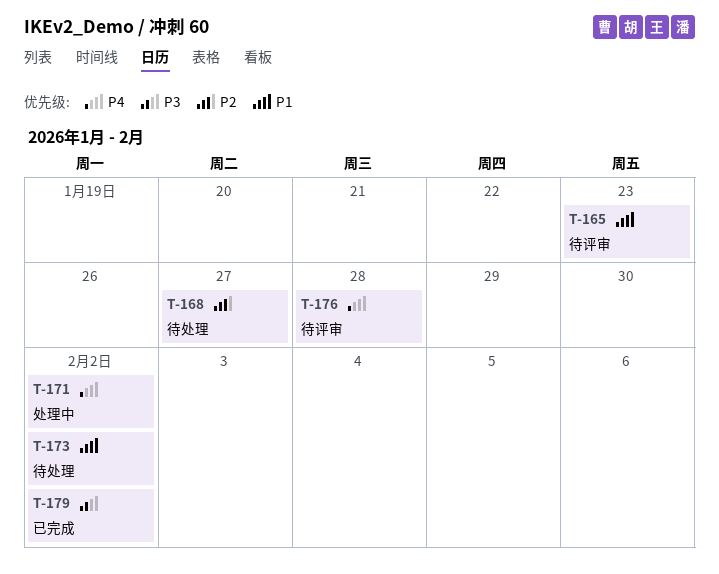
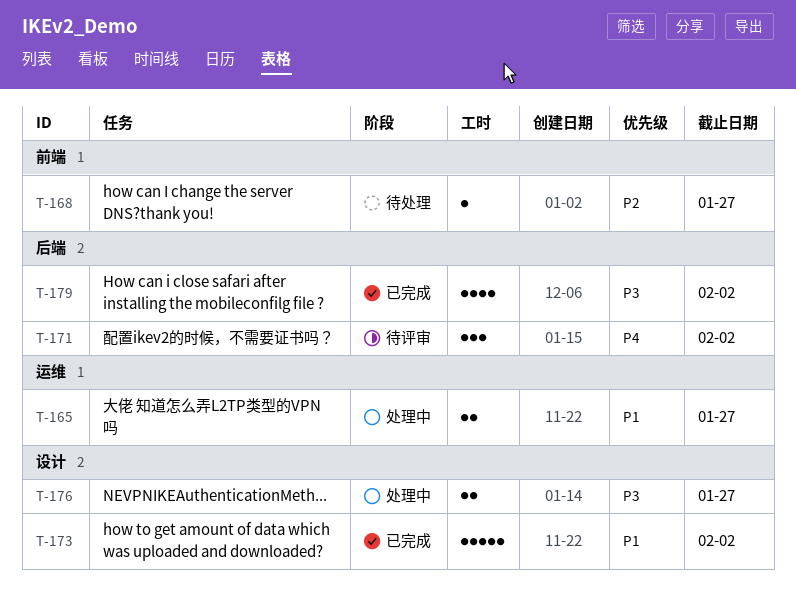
T-165, status: 待评审 -> 处理中
T-165, due: Jan 23 -> Jan 27
T-171, status: 处理中 -> 待评审
T-173, status: 待处理 -> 已完成
T-176, status: 待评审 -> 处理中
T-176, priority: P4 -> P3
T-176, due: Jan 28 -> Jan 27

